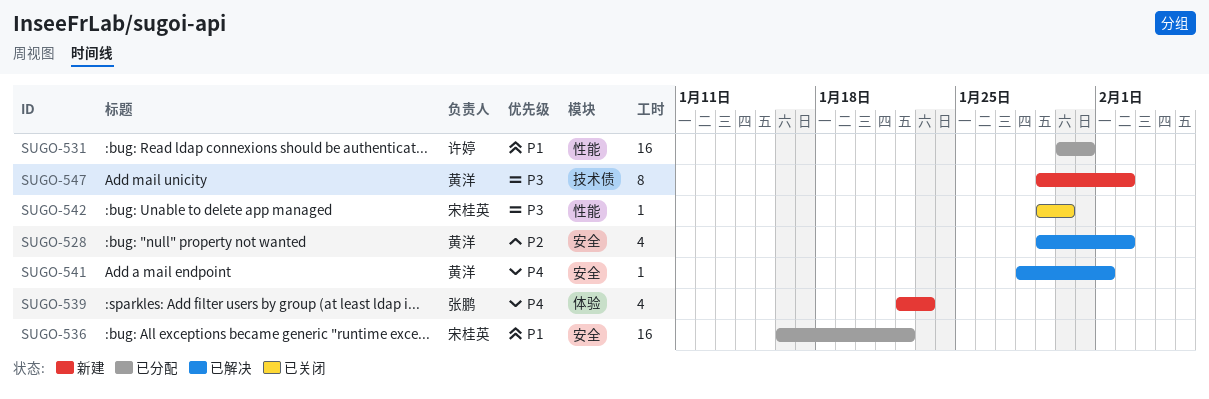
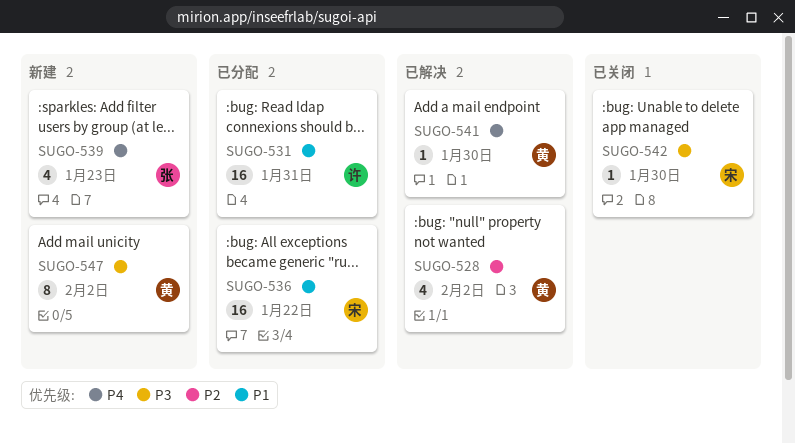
SUGO-541, due: Feb 1 -> Jan 30

